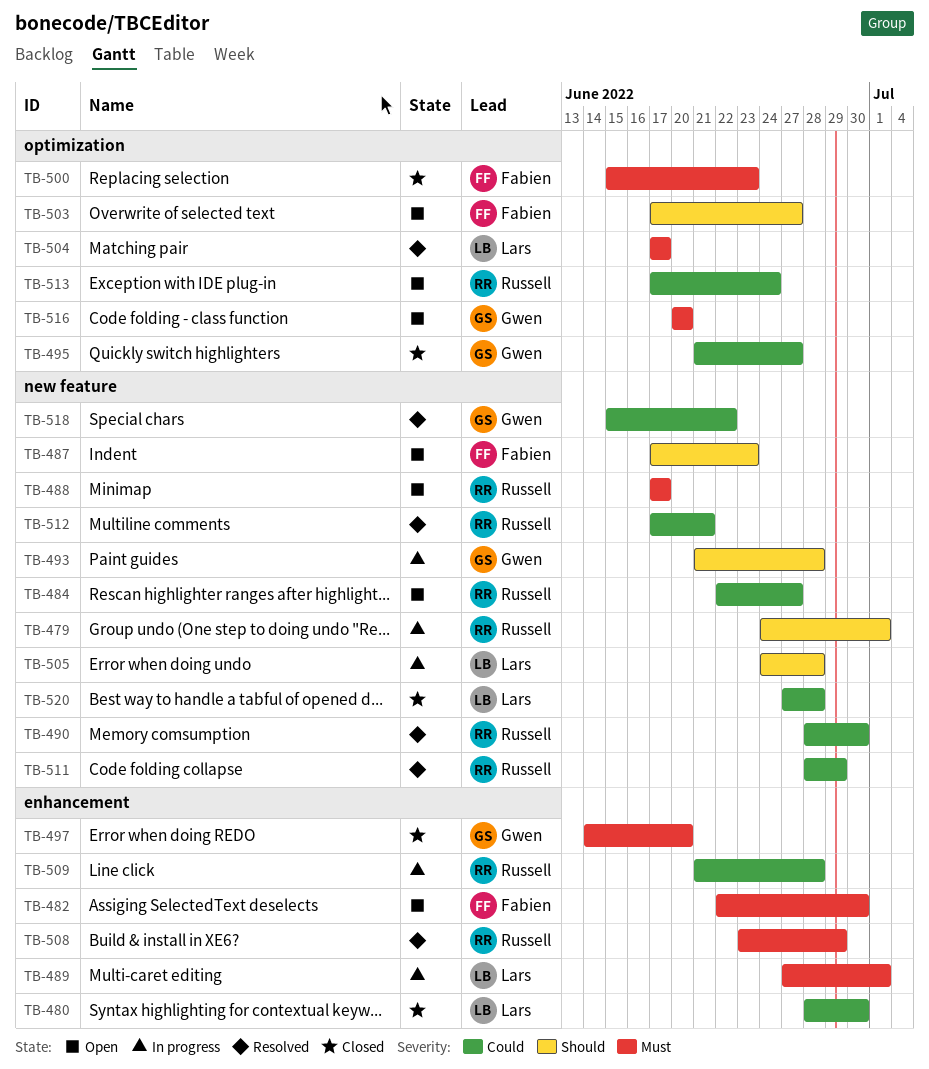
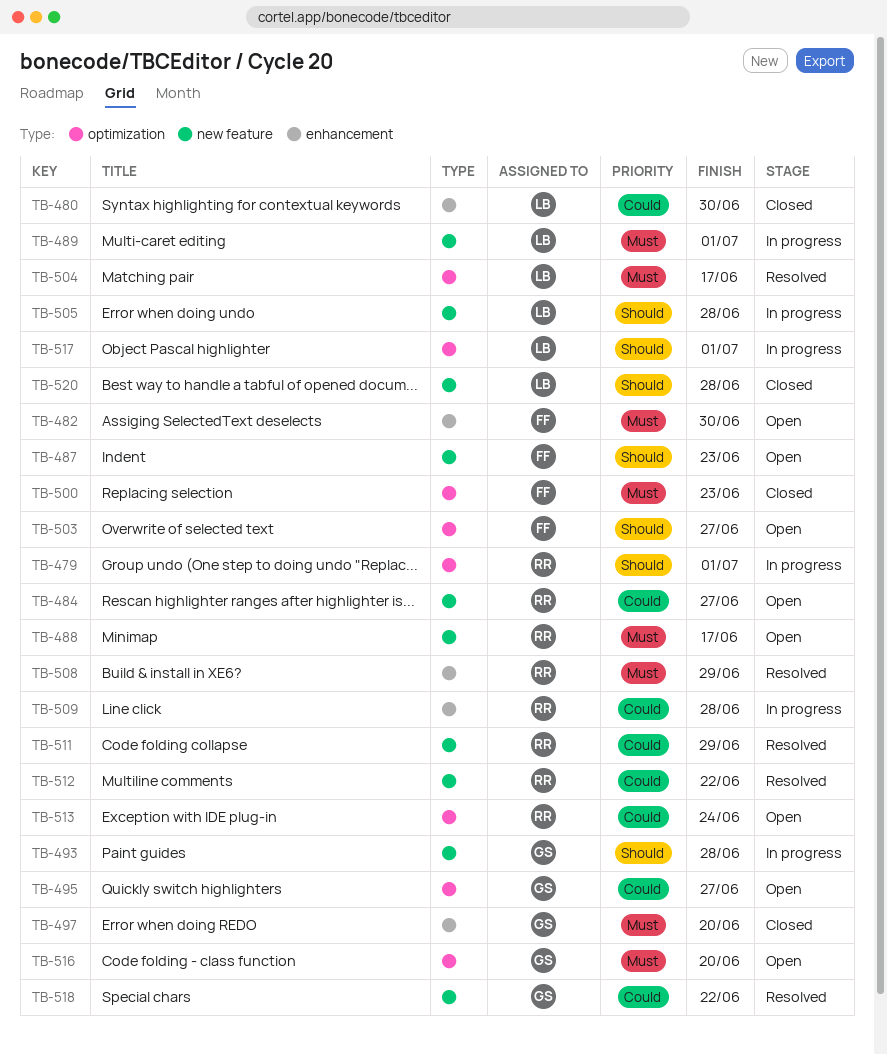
TB-479, label: new feature -> optimization
TB-489, label: enhancement -> new feature
TB-490: present -> none
TB-495, status: Closed -> Open
TB-512, due: Jun 21 -> Jun 22
TB-517: none -> present
TB-520, priority: Could -> Should

